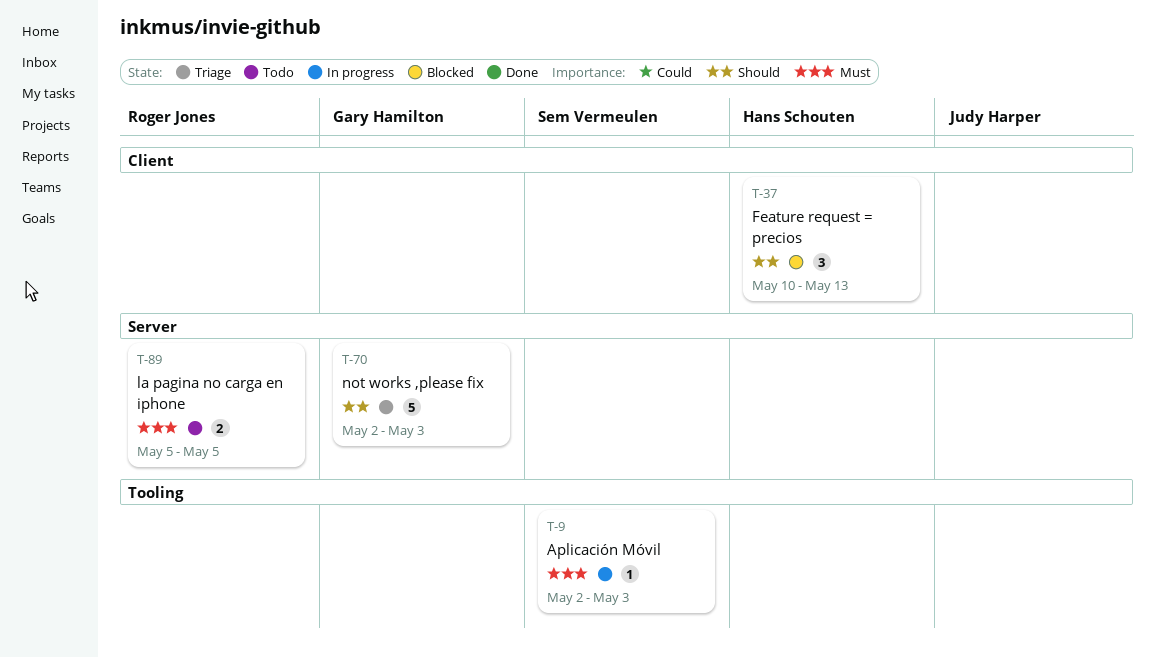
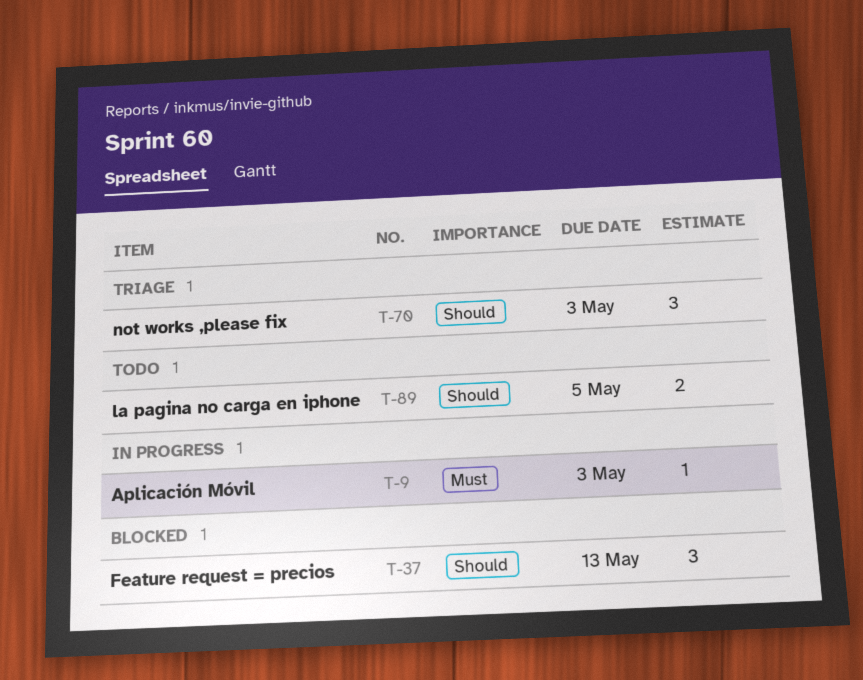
T-70, estimate: 5 -> 3
T-89, priority: Must -> Should

